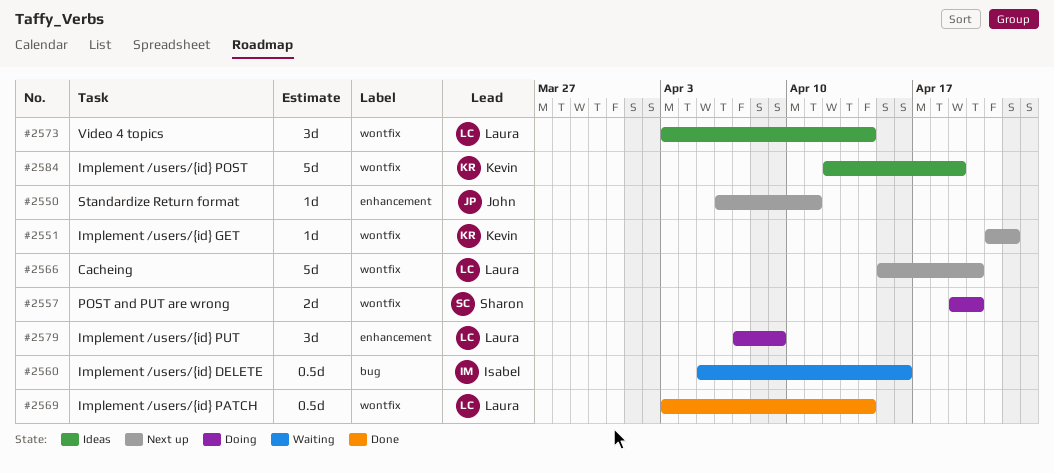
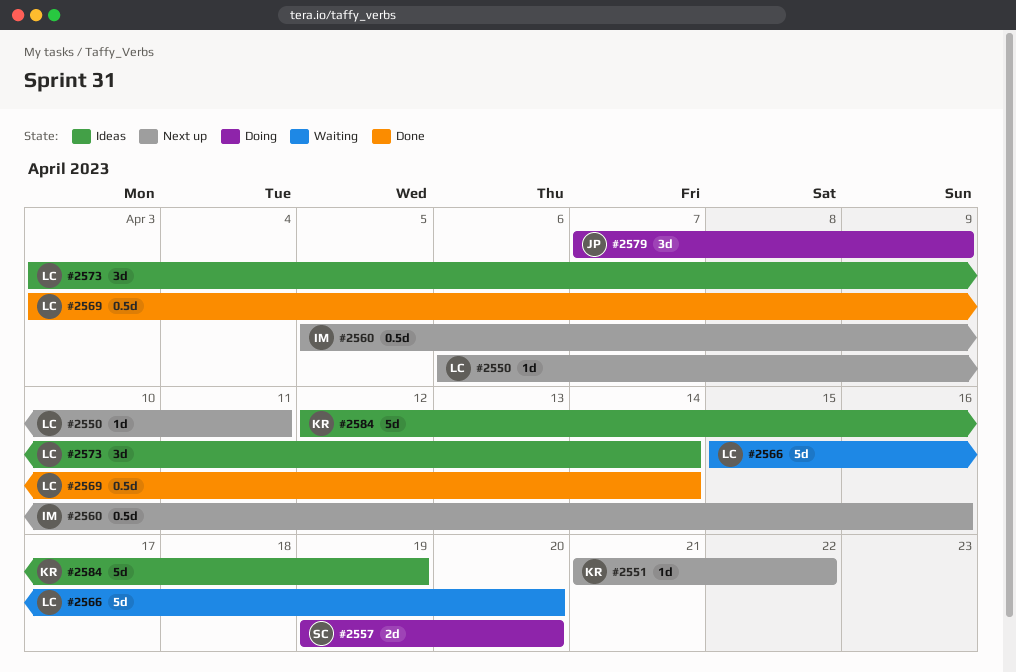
#2550, owner: John -> Laura
#2560, status: Waiting -> Next up
#2566, status: Next up -> Waiting
#2579, owner: Laura -> John

